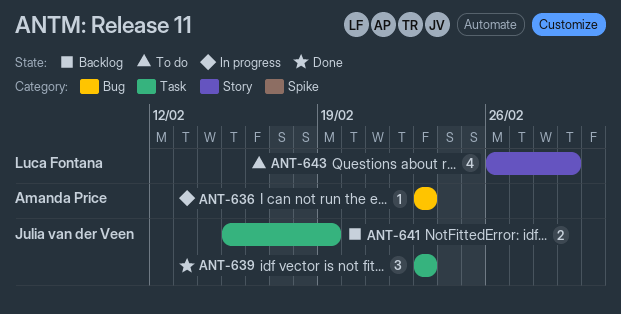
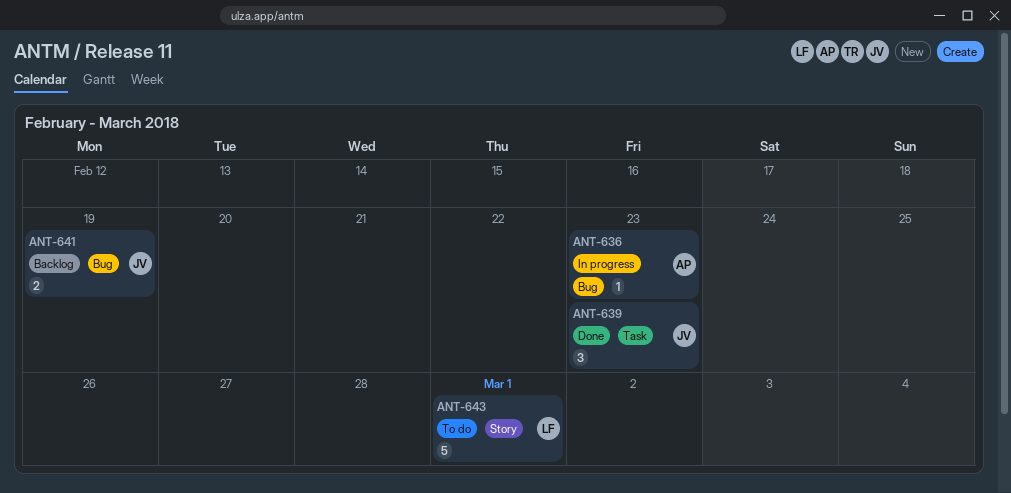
ANT-641, label: Task -> Bug
ANT-643, estimate: 4 -> 5

